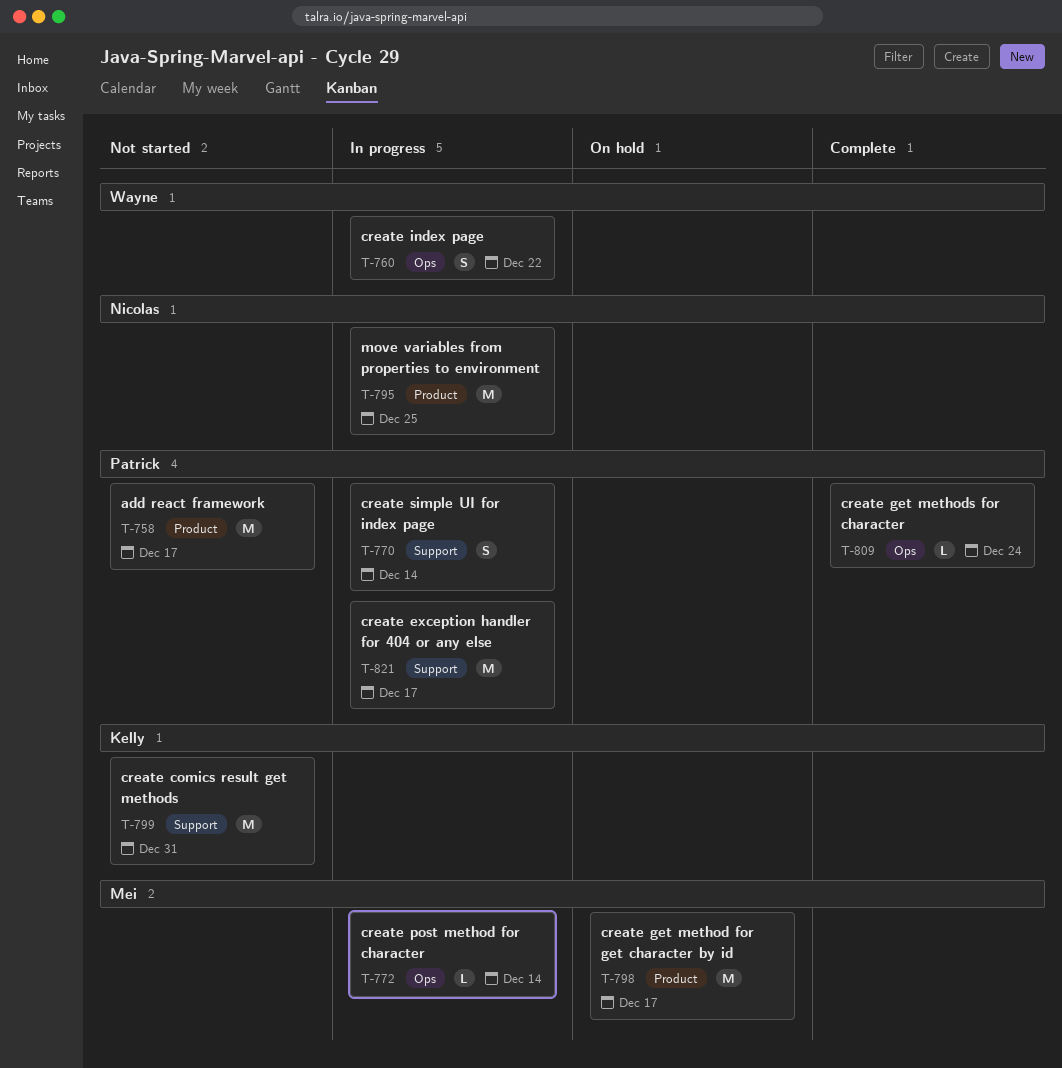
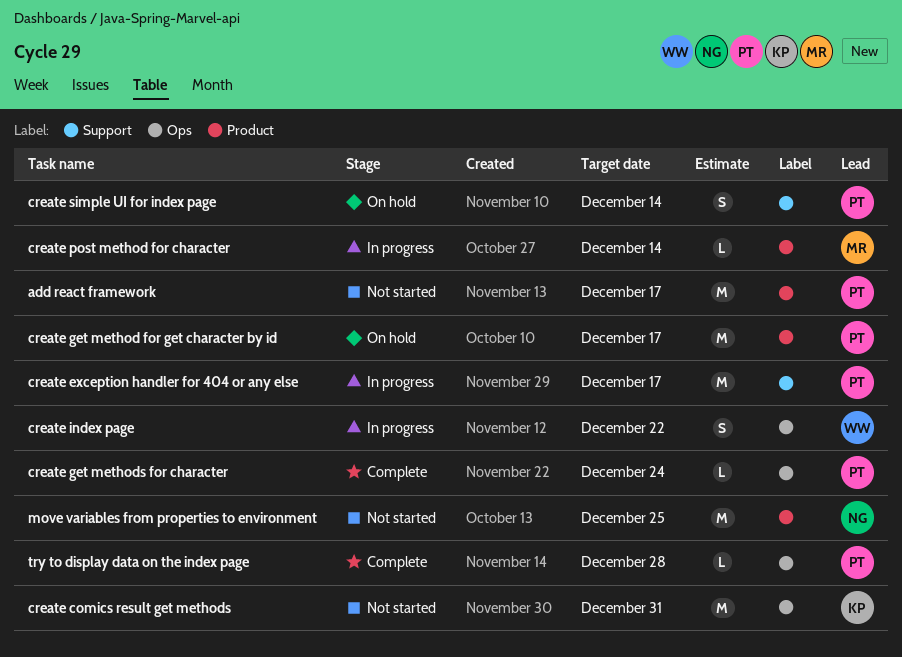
create comics result get methods, label: Support -> Ops
create get method for get character by id, owner: Mei -> Patrick
create post method for character, label: Ops -> Product
create simple UI for index page, status: In progress -> On hold
move variables from properties to environment, status: In progress -> Not started
try to display data on the index page: none -> present

